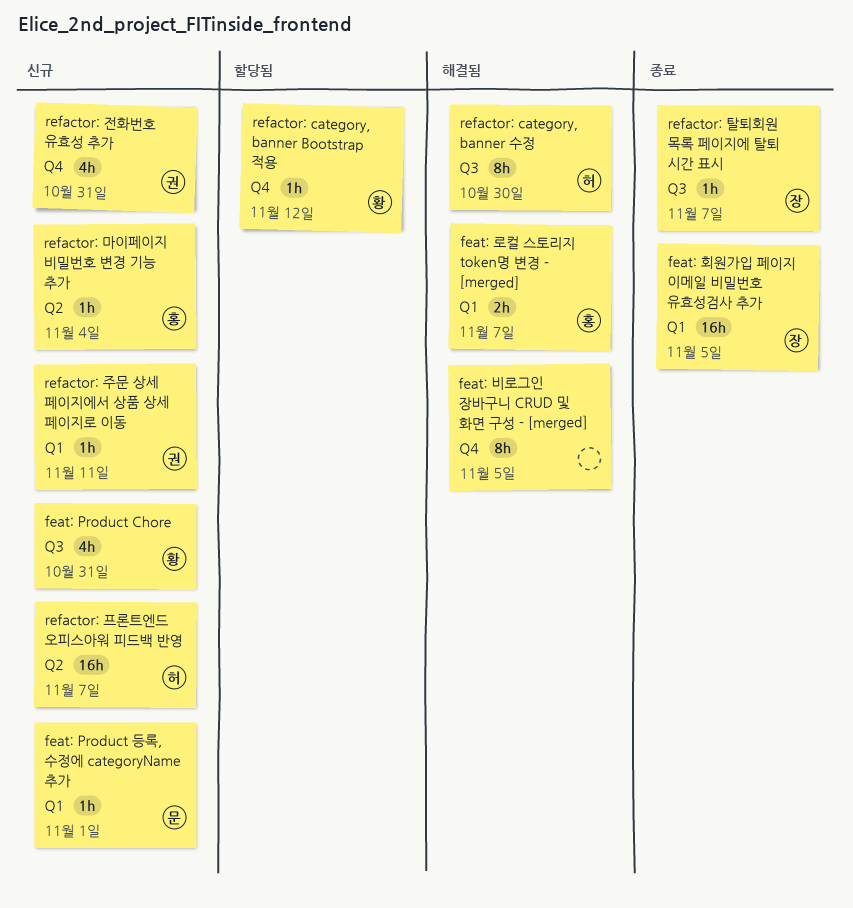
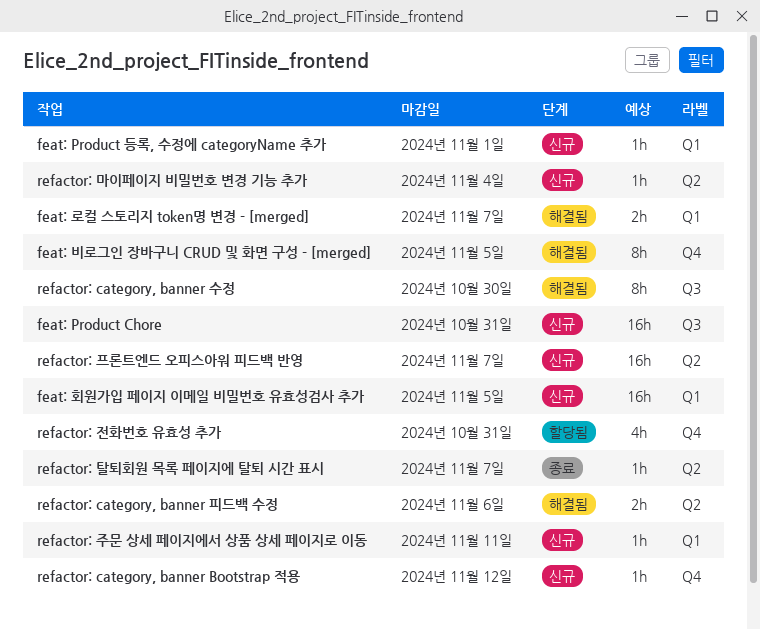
feat: Product Chore, estimate: 4h -> 16h
feat: 회원가입 페이지 이메일 비밀번호 유효성검사 추가, status: 종료 -> 신규
refactor: category, banner Bootstrap 적용, status: 할당됨 -> 신규
refactor: category, banner 피드백 수정: none -> present
refactor: 전화번호 유효성 추가, status: 신규 -> 할당됨
refactor: 탈퇴회원 목록 페이지에 탈퇴 시간 표시, label: Q3 -> Q2

